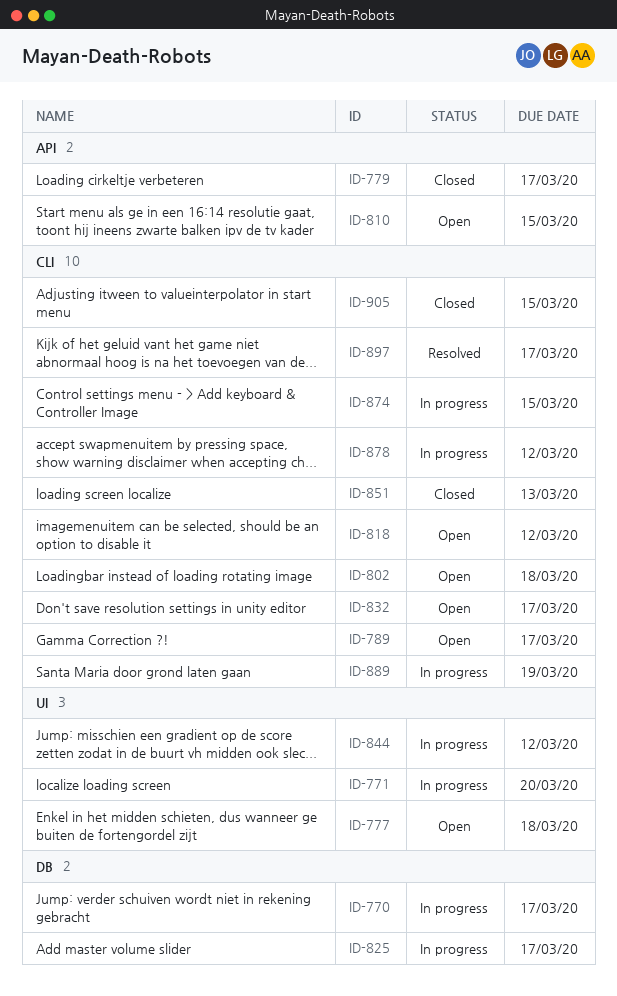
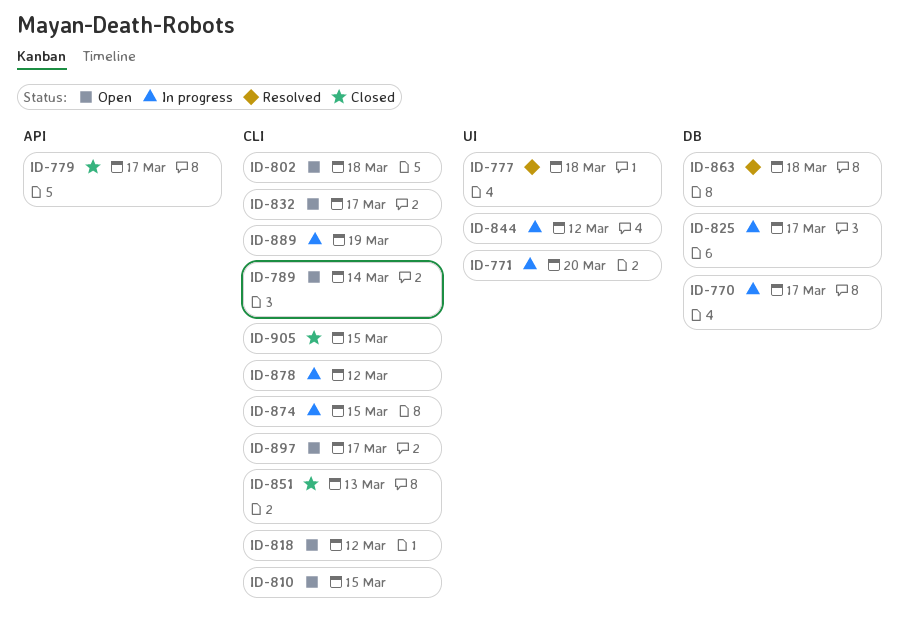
ID-777, status: Open -> Resolved
ID-789, due: Mar 17 -> Mar 14
ID-810, label: API -> CLI
ID-863: none -> present
ID-897, status: Resolved -> Open

